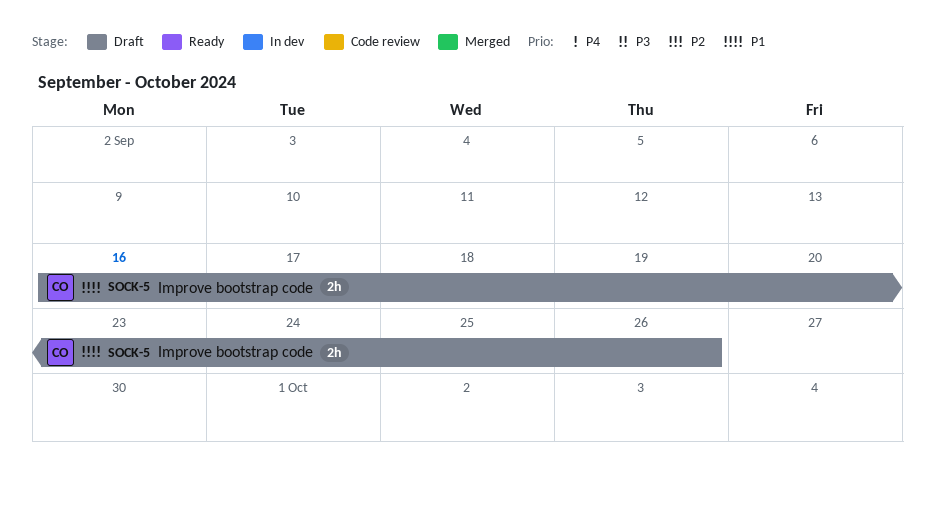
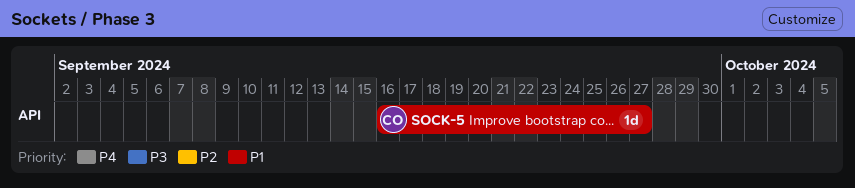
SOCK-5, estimate: 2h -> 1d
SOCK-5, due: Sep 26 -> Sep 27

